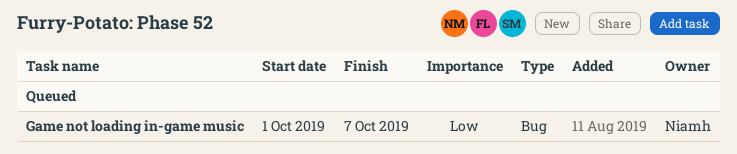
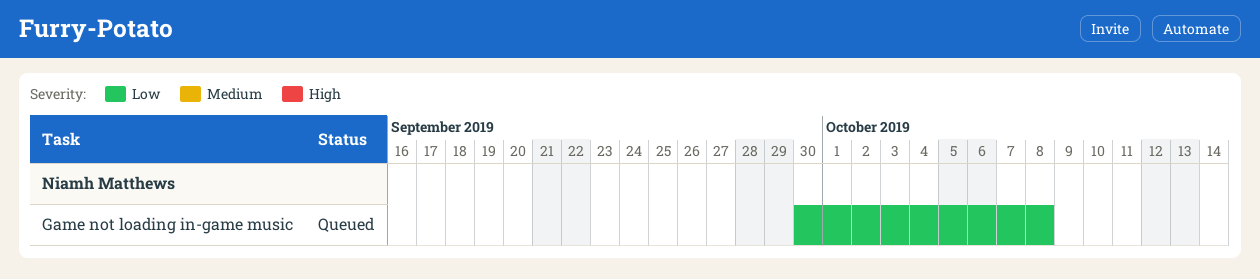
Game not loading in-game music, start: Oct 1 -> Sep 30
Game not loading in-game music, due: Oct 7 -> Oct 8

